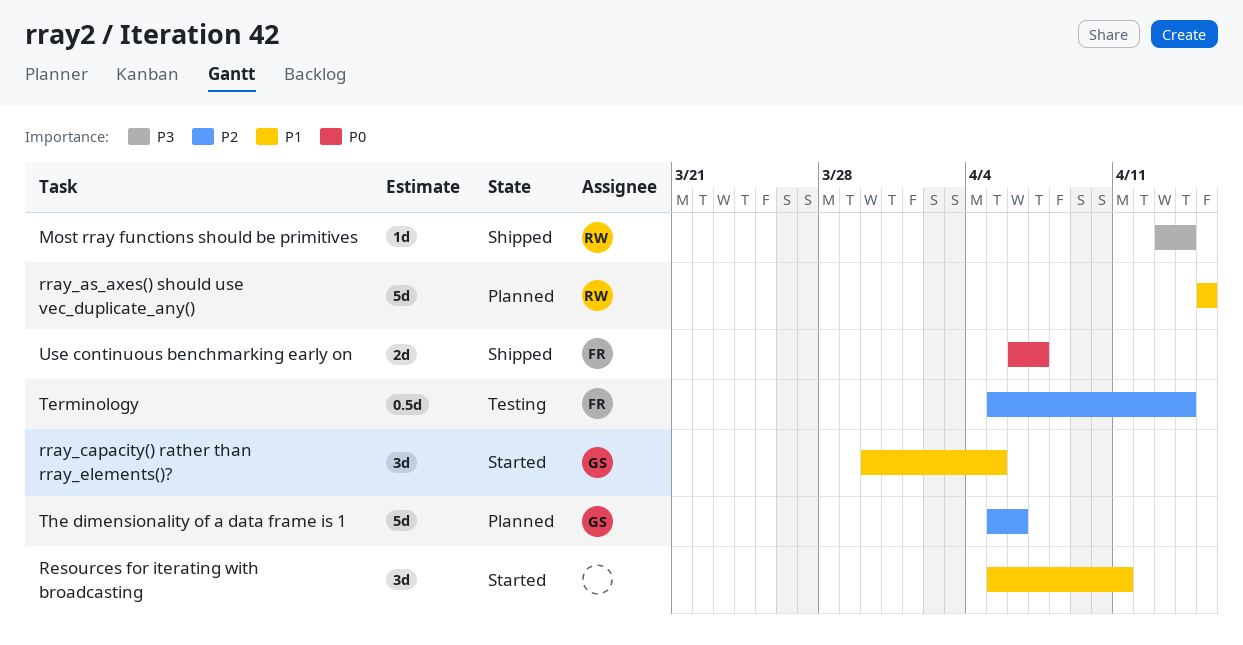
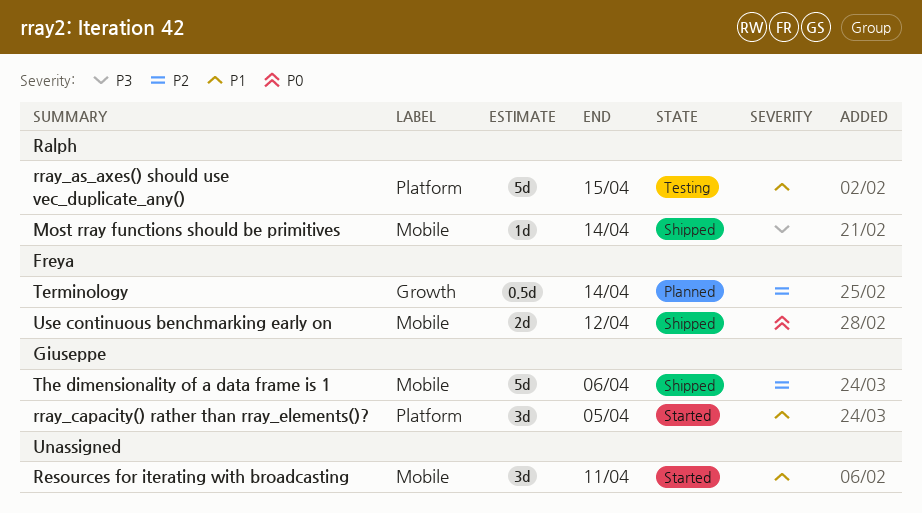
rray_as_axes() should use vec_duplicate_any(), status: Planned -> Testing
Terminology, status: Testing -> Planned
The dimensionality of a data frame is 1, status: Planned -> Shipped
Use continuous benchmarking early on, due: Apr 7 -> Apr 12

